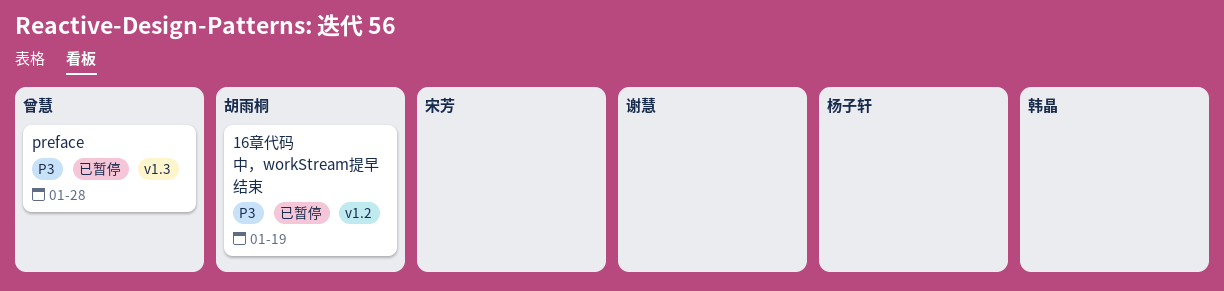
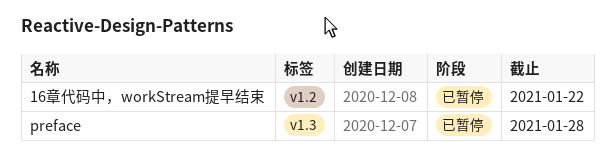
16章代码中，workStream提早结束, due: Jan 19 -> Jan 22

